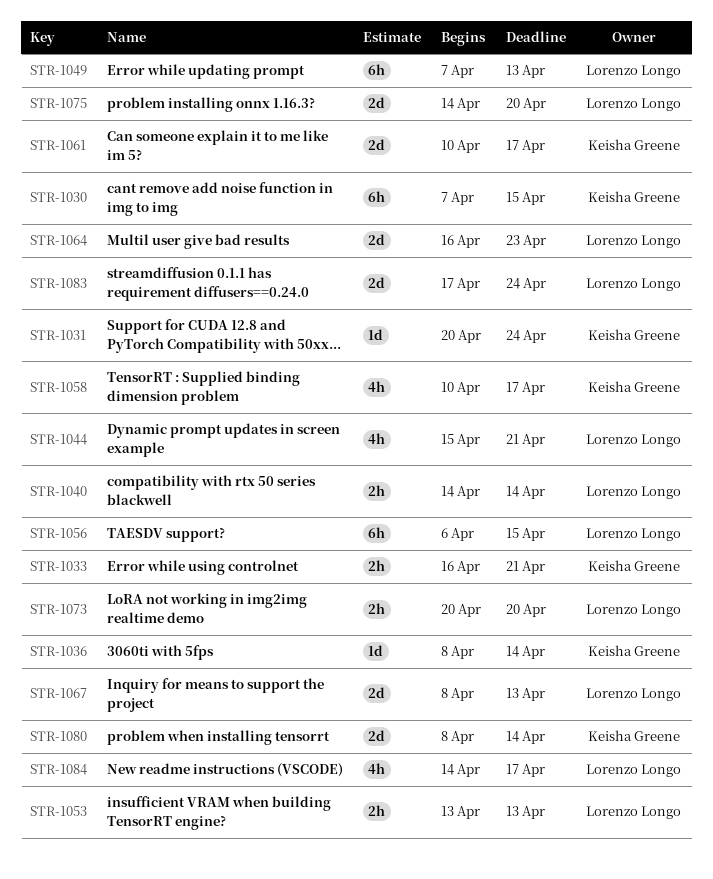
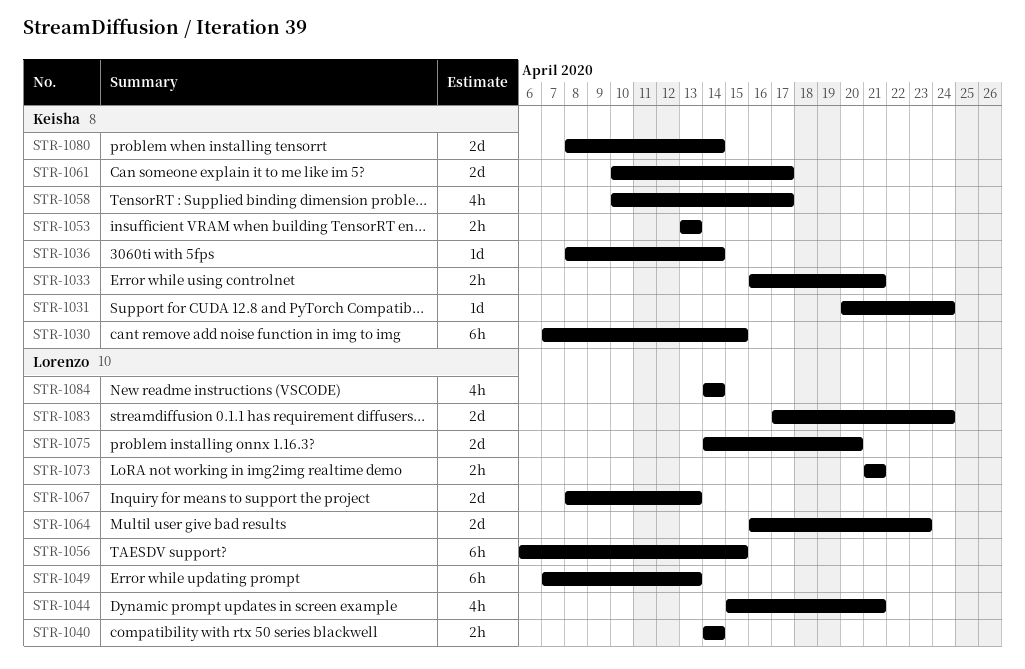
STR-1053, owner: Lorenzo Longo -> Keisha Greene
STR-1073, start: Apr 20 -> Apr 21
STR-1073, due: Apr 20 -> Apr 21
STR-1084, due: Apr 17 -> Apr 14

